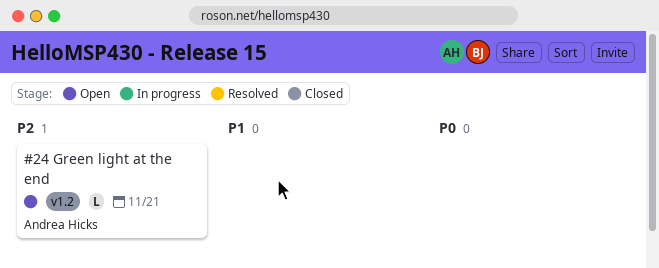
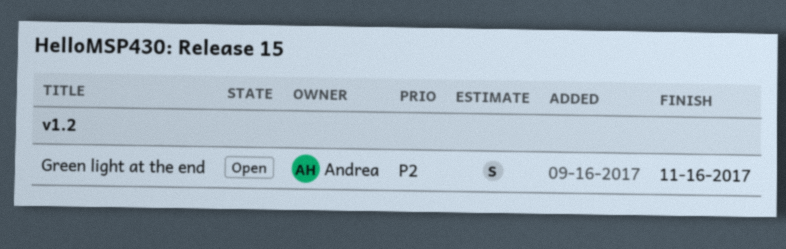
Green light at the end, estimate: L -> S
Green light at the end, due: Nov 21 -> Nov 16

